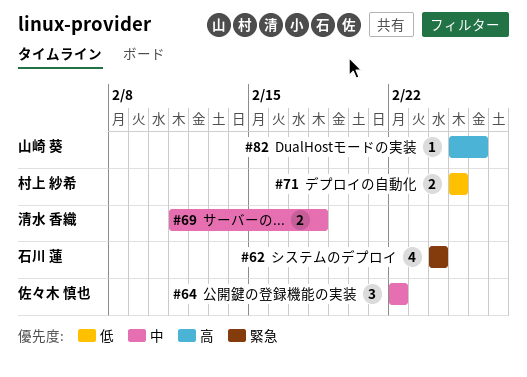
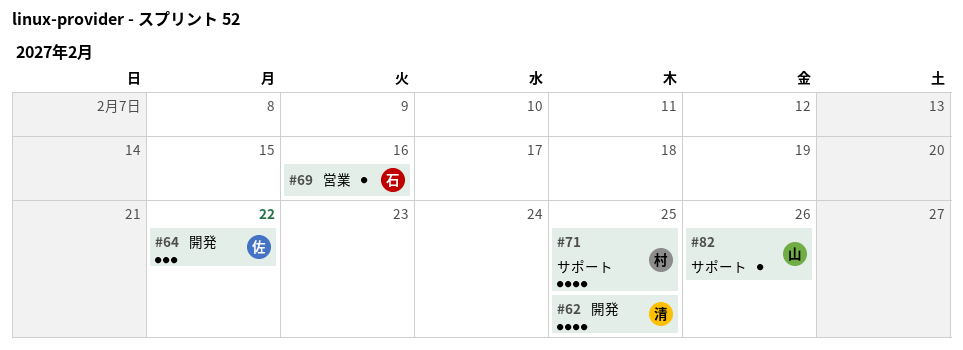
#62, owner: 石川 蓮 -> 清水 香織
#62, due: Feb 24 -> Feb 25
#69, owner: 清水 香織 -> 石川 蓮
#69, estimate: 2 -> 1
#69, due: Feb 18 -> Feb 16
#71, estimate: 2 -> 4

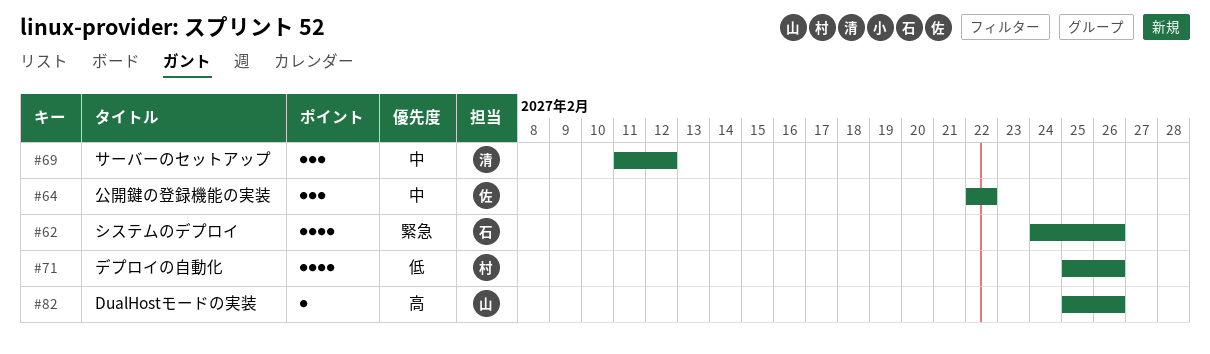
#62, owner: 清 -> 石
#62, due: Feb 25 -> Feb 26
#69, owner: 石 -> 清
#69, estimate: 1 -> 3
#69, due: Feb 16 -> Feb 12
#71, due: Feb 25 -> Feb 26

